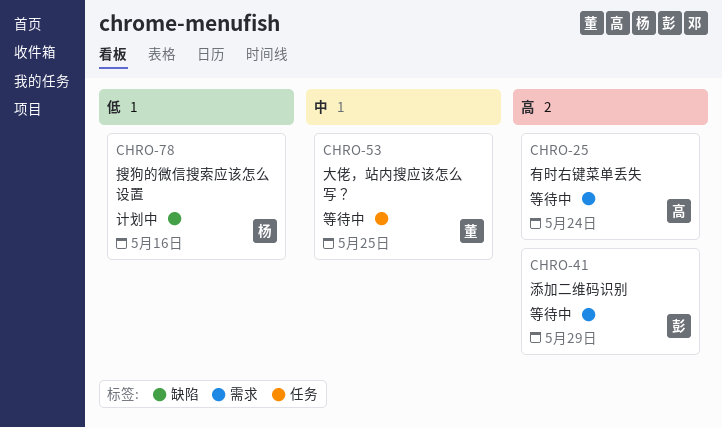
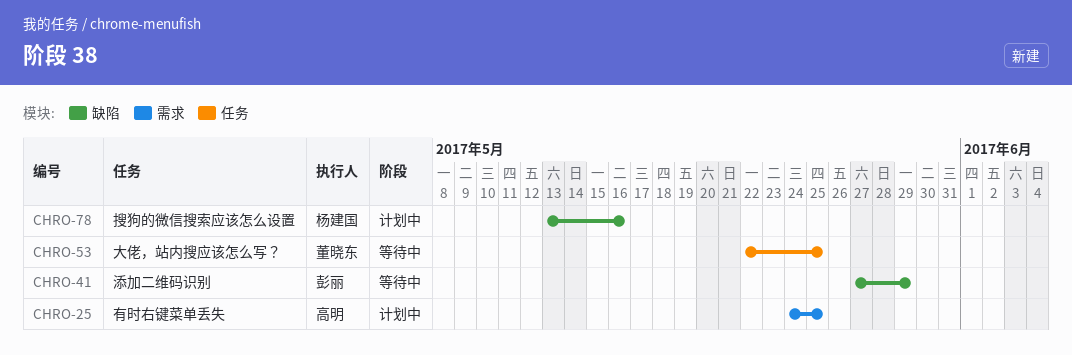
CHRO-25, status: 等待中 -> 计划中
CHRO-25, due: May 24 -> May 25
CHRO-41, label: 需求 -> 缺陷

